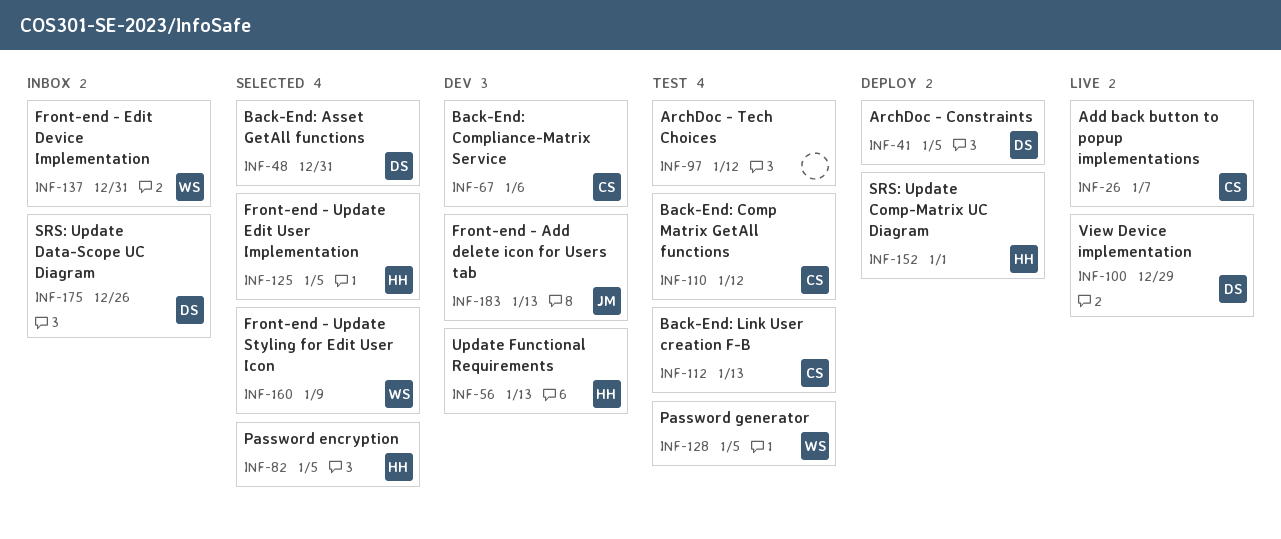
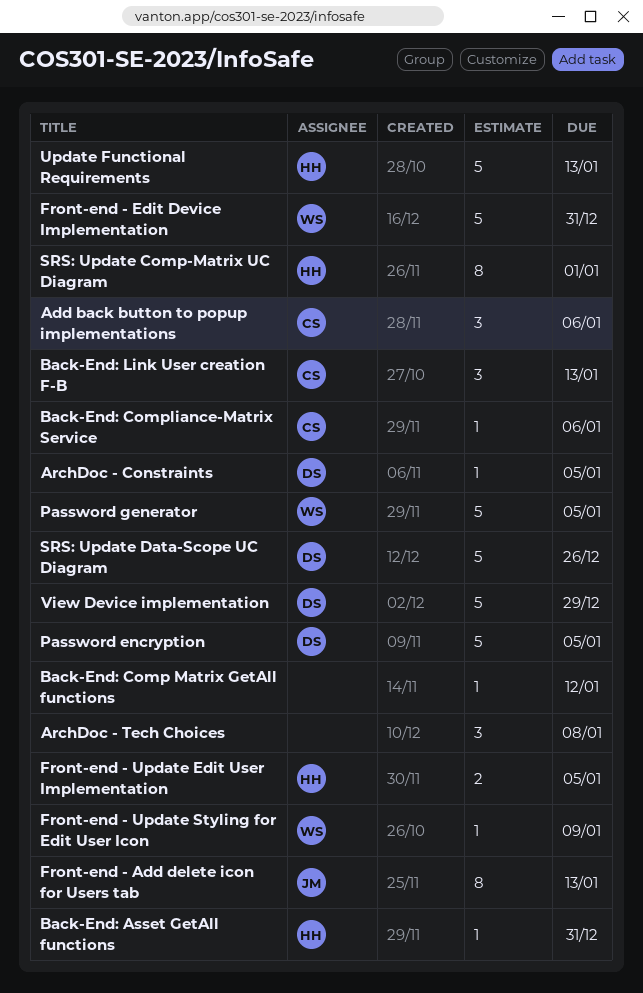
Add back button to popup implementations, due: Jan 7 -> Jan 6
ArchDoc - Tech Choices, due: Jan 12 -> Jan 8
Back-End: Asset GetAll functions, owner: DS -> HH
Back-End: Comp Matrix GetAll functions, owner: CS -> none
Password encryption, owner: HH -> DS

